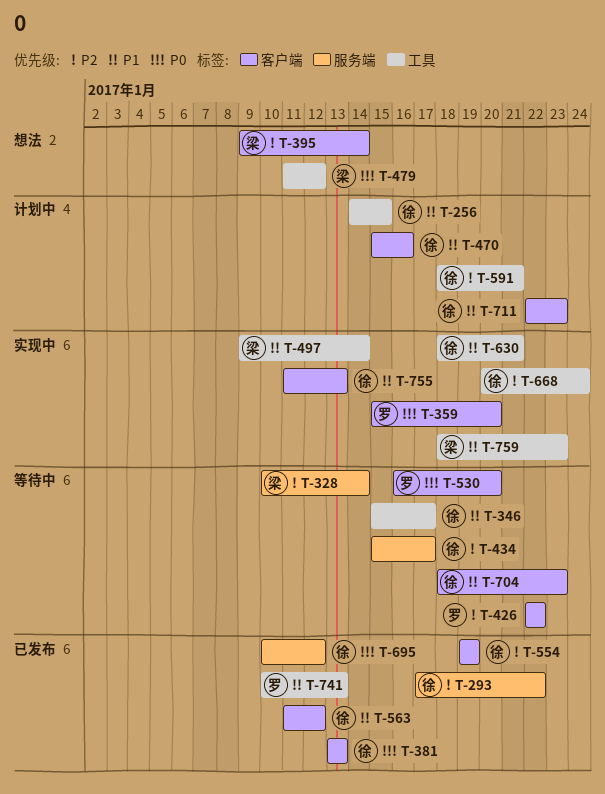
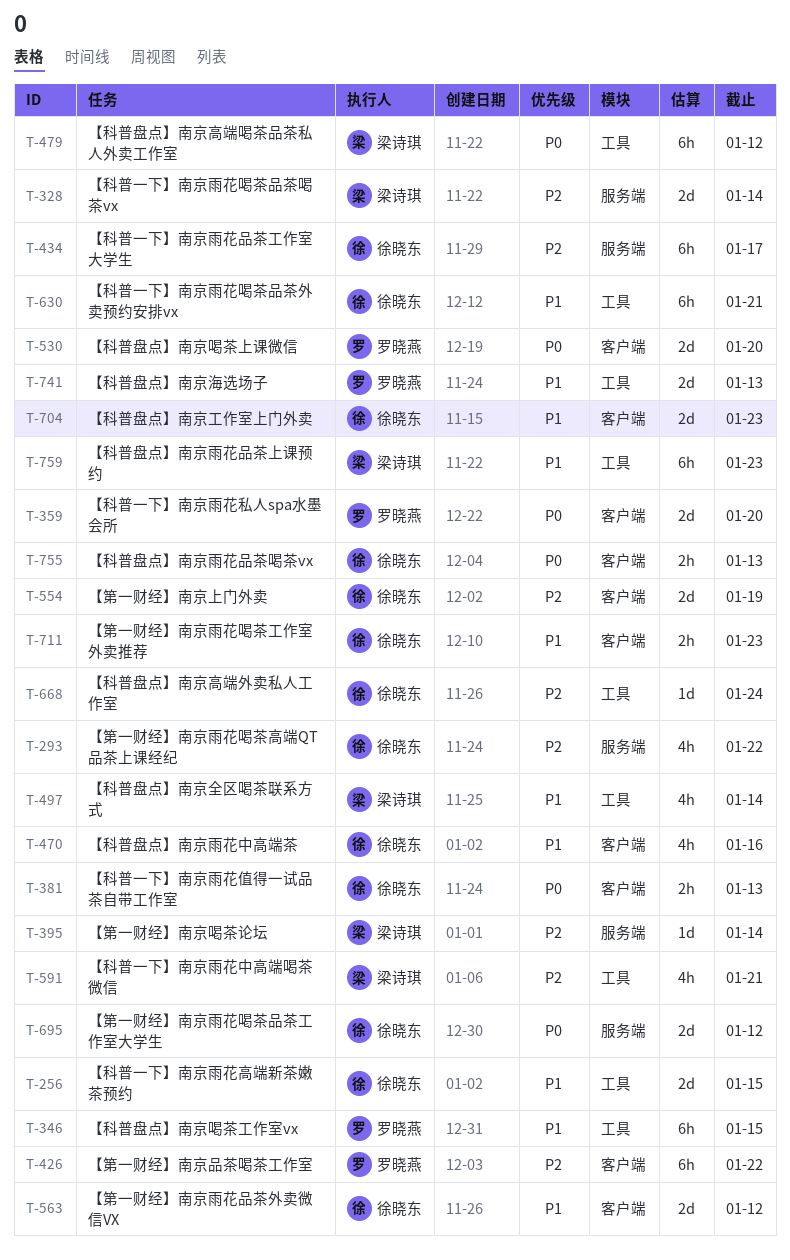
T-346, owner: 徐晓东 -> 罗晓燕
T-346, due: Jan 17 -> Jan 15
T-395, label: 客户端 -> 服务端
T-591, owner: 徐晓东 -> 梁诗琪
T-755, priority: P1 -> P0

